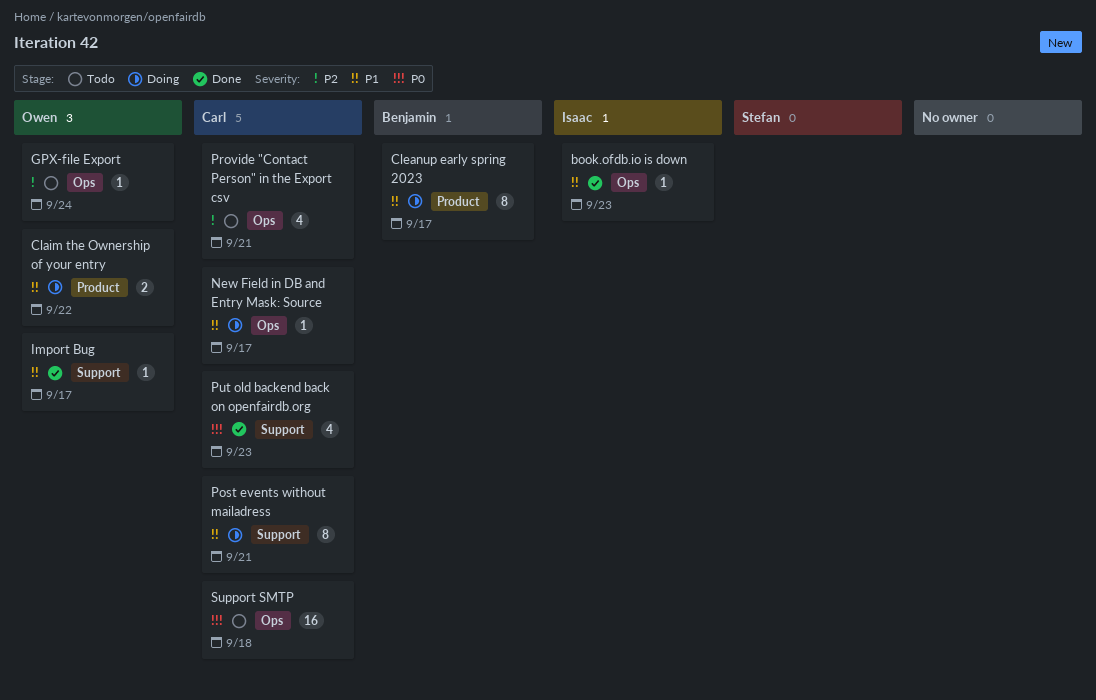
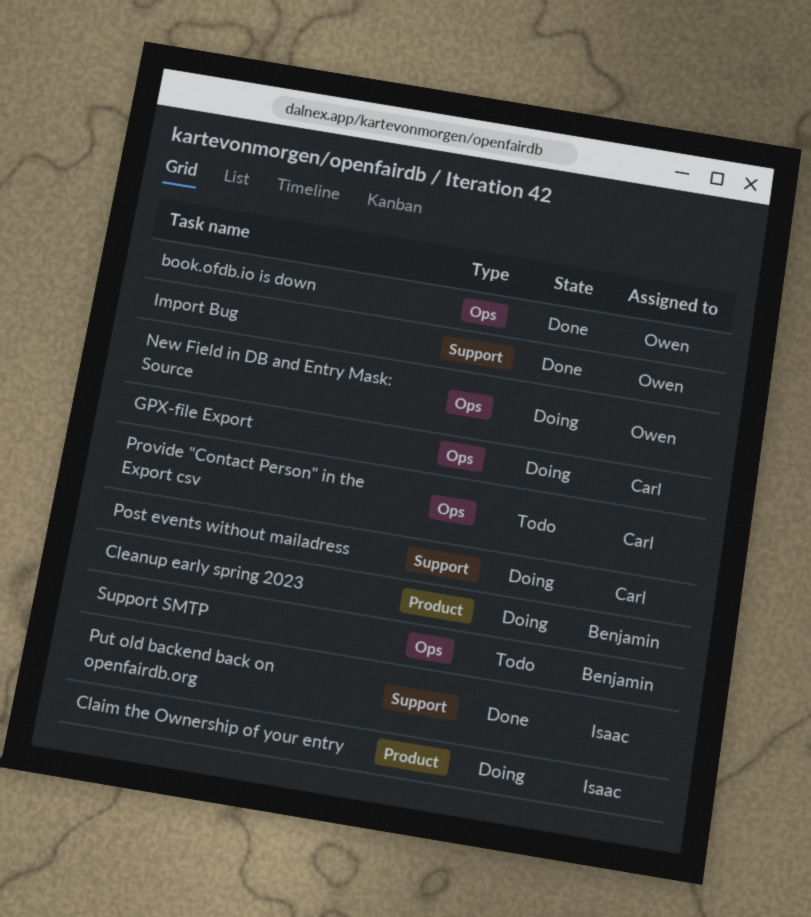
book.ofdb.io is down, owner: Isaac -> Owen
Claim the Ownership of your entry, owner: Owen -> Isaac
GPX-file Export, status: Todo -> Doing
GPX-file Export, owner: Owen -> Carl
New Field in DB and Entry Mask: Source, owner: Carl -> Owen
Put old backend back on openfairdb.org, owner: Carl -> Isaac
Support SMTP, owner: Carl -> Benjamin

